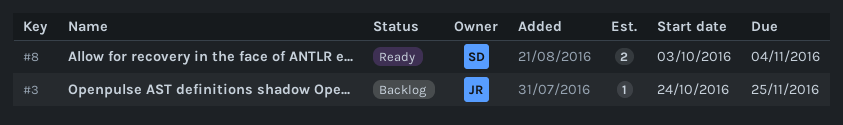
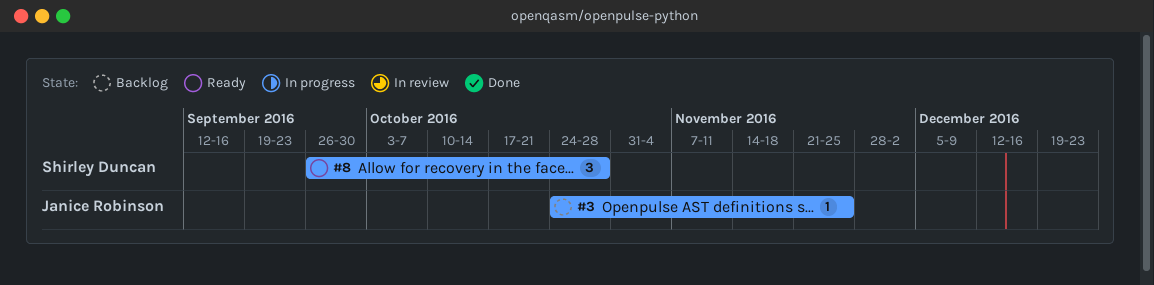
#8, estimate: 2 -> 3
#8, start: Oct 3 -> Sep 26
#8, due: Nov 4 -> Oct 28

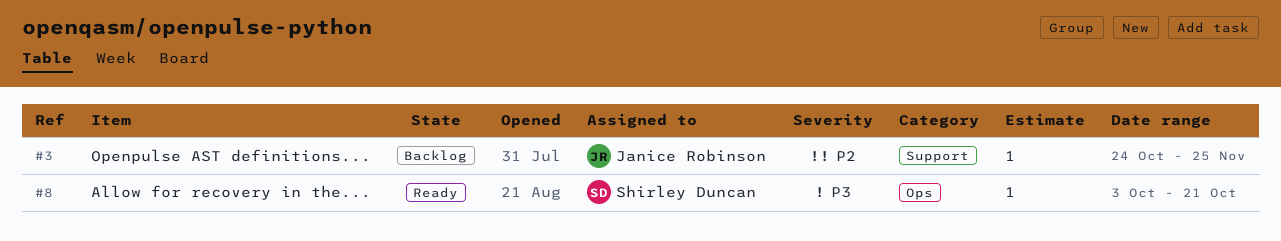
#8, estimate: 3 -> 1
#8, start: Sep 26 -> Oct 3
#8, due: Oct 28 -> Oct 21

